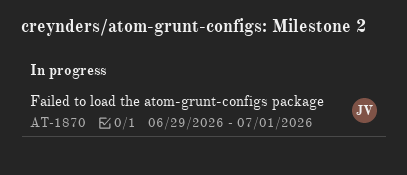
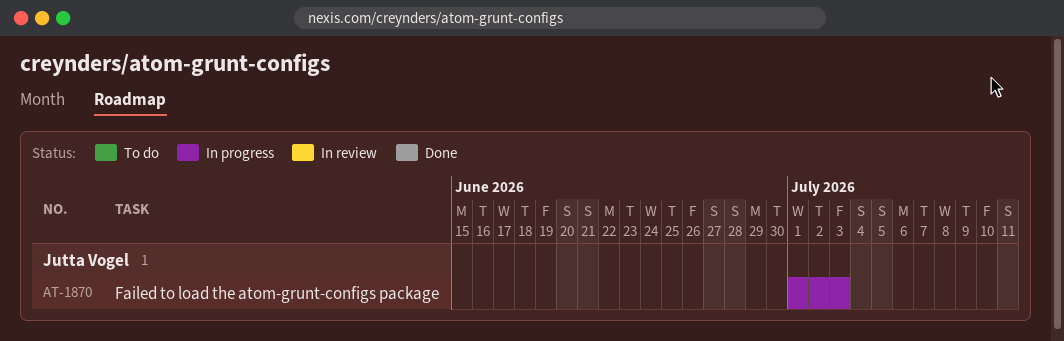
AT-1870, start: Jun 29 -> Jul 1
AT-1870, due: Jul 1 -> Jul 3

